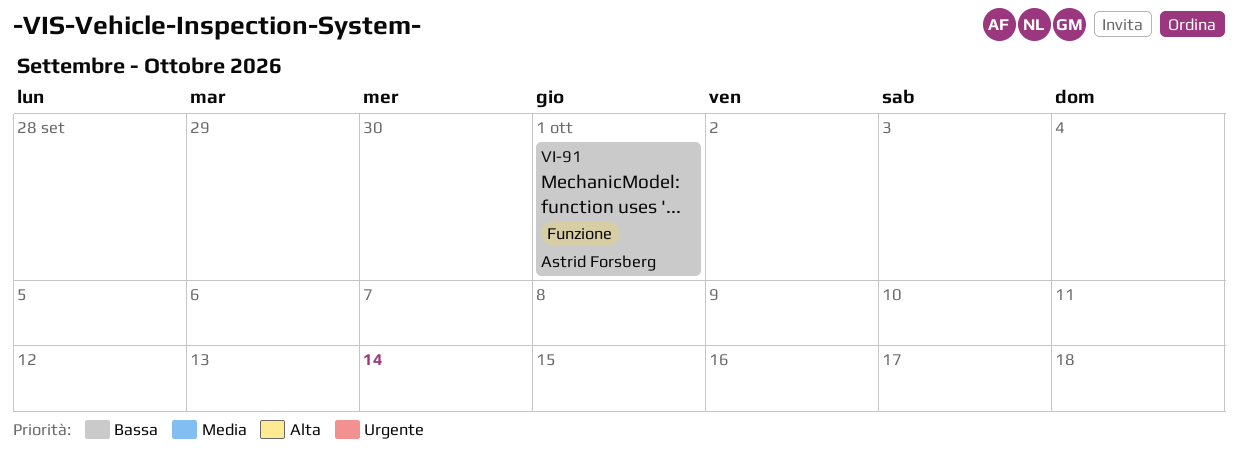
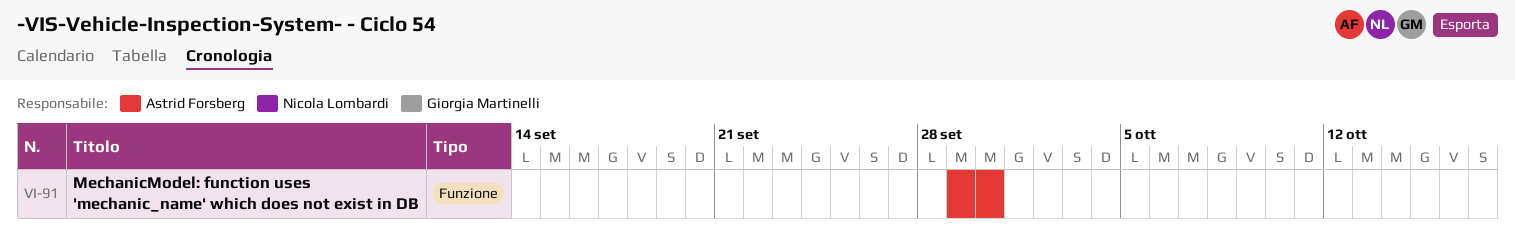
VI-91, due: Oct 1 -> Sep 30

